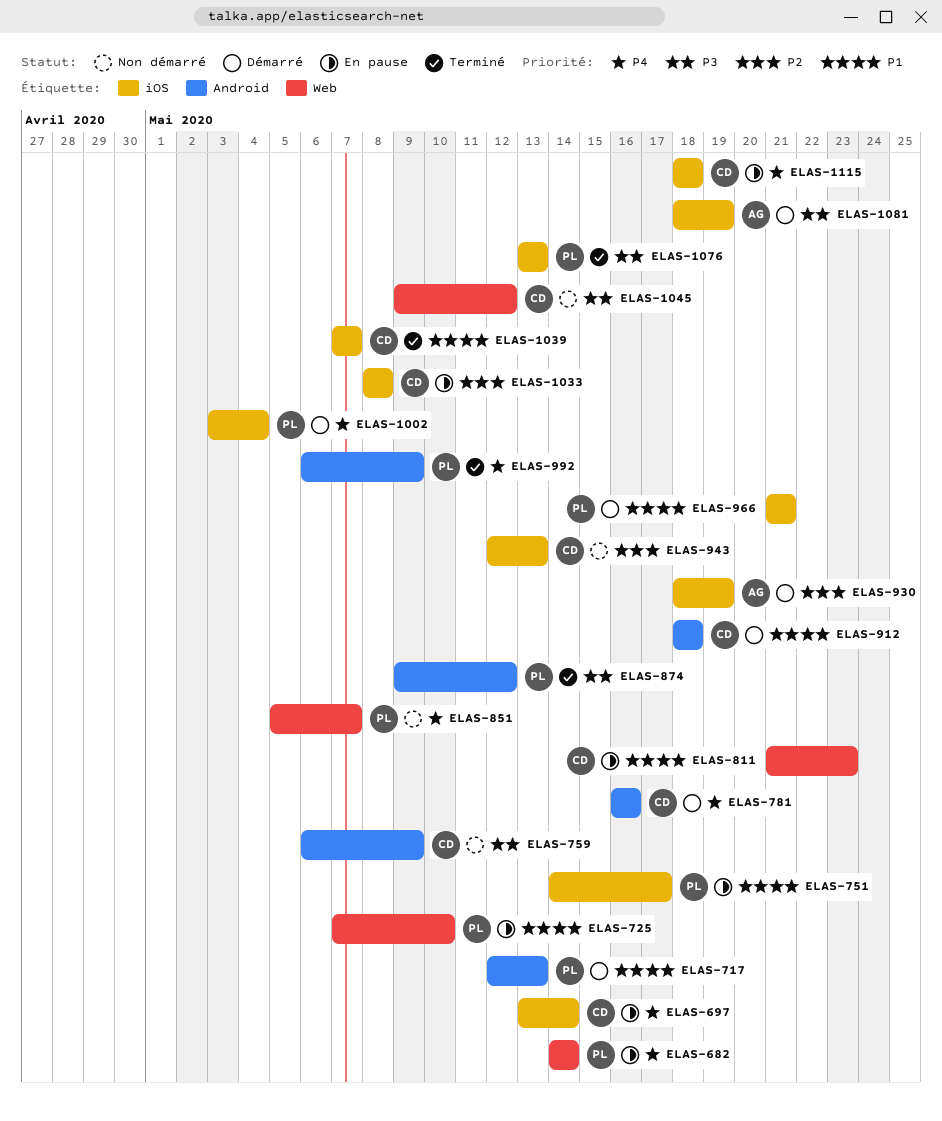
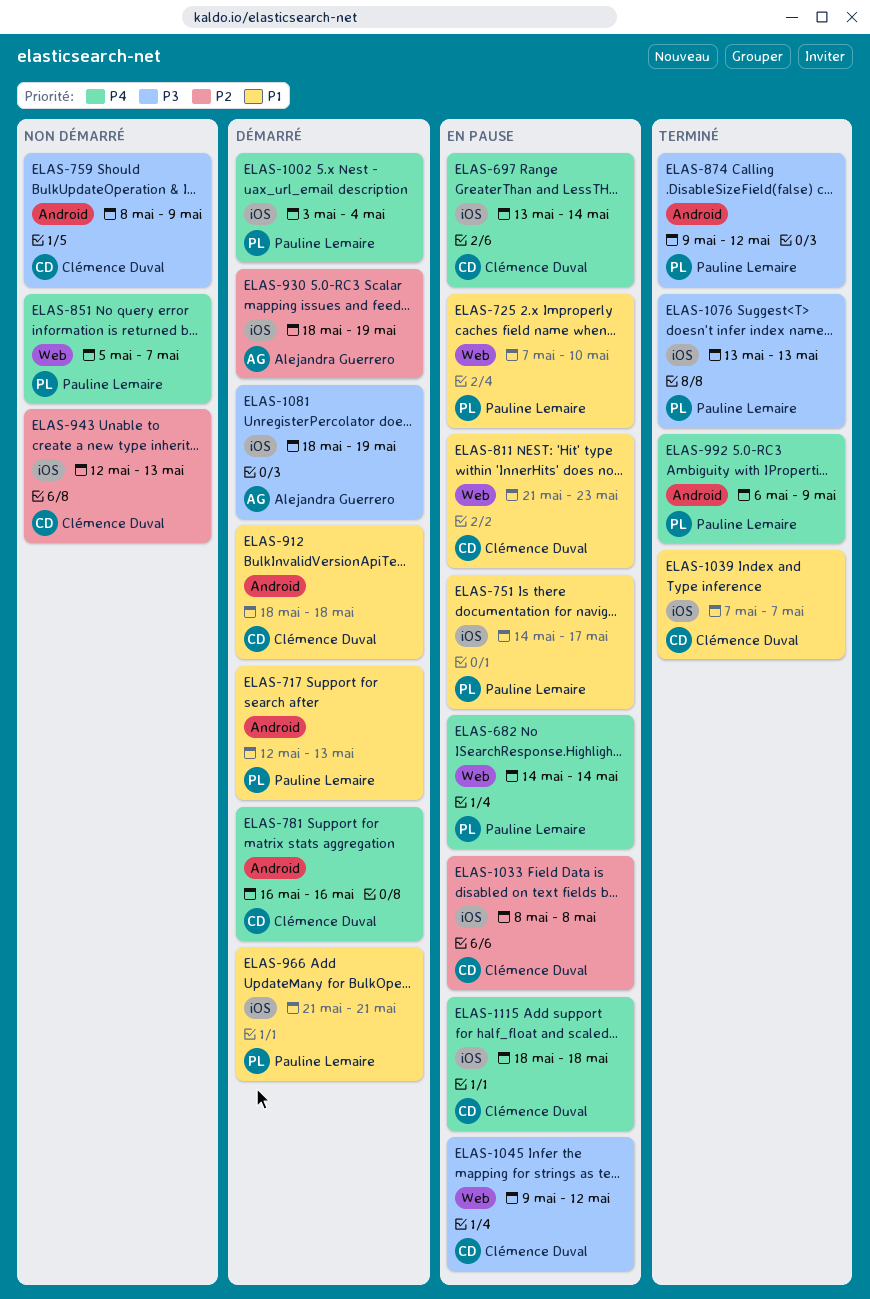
ELAS-759, start: May 6 -> May 8
ELAS-1045, status: Non démarré -> En pause

